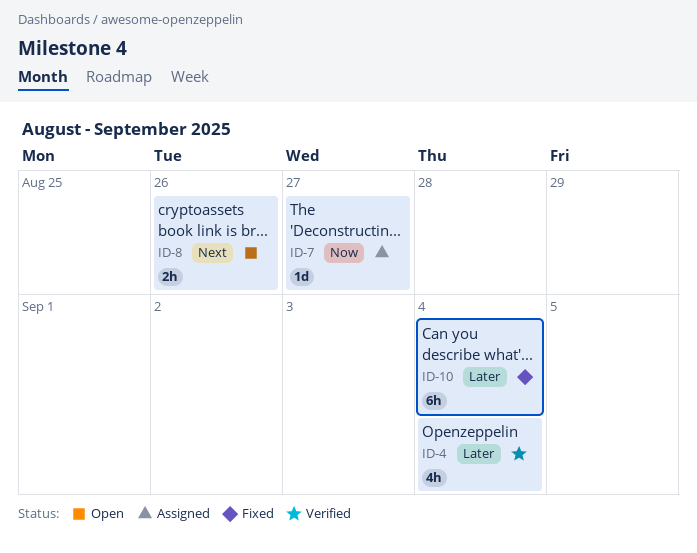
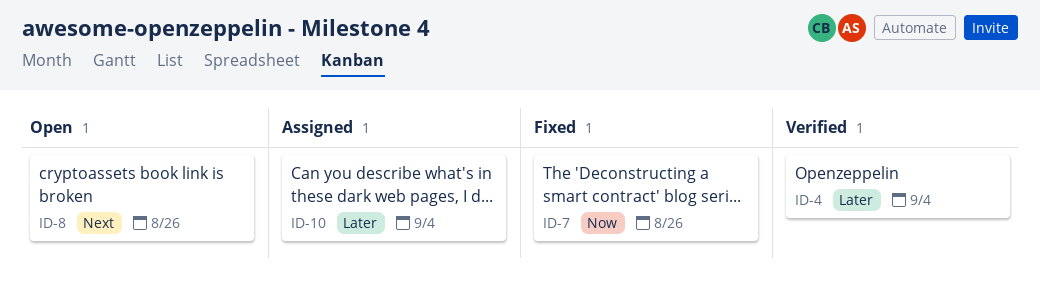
ID-7, status: Assigned -> Fixed
ID-7, due: Aug 27 -> Aug 26
ID-10, status: Fixed -> Assigned

